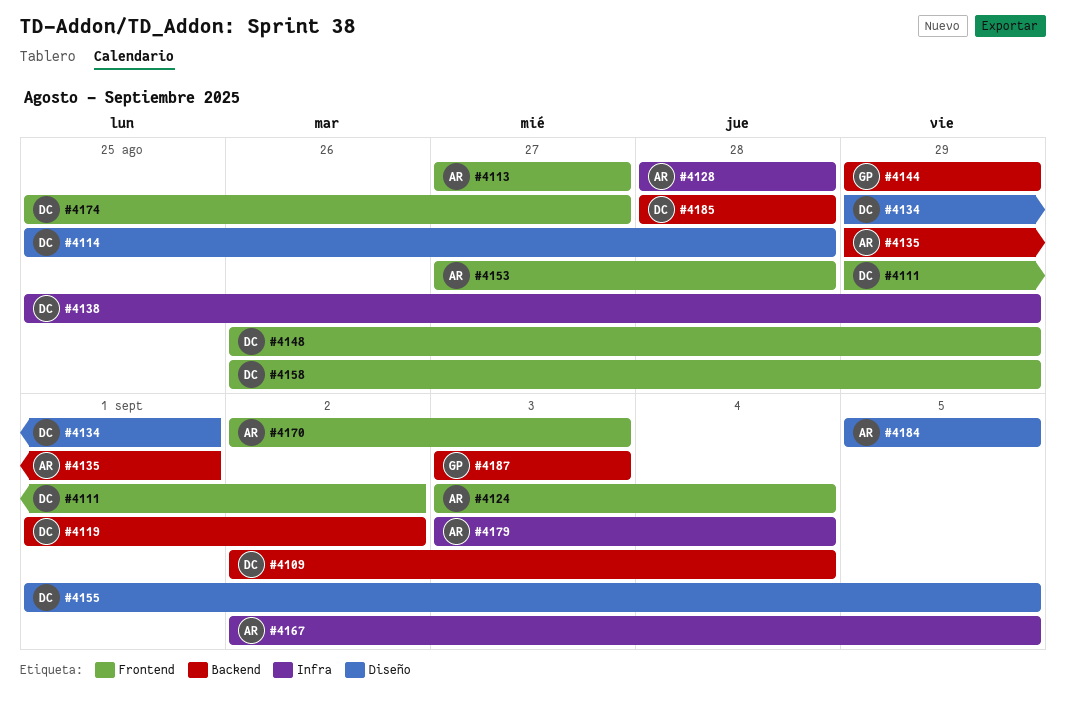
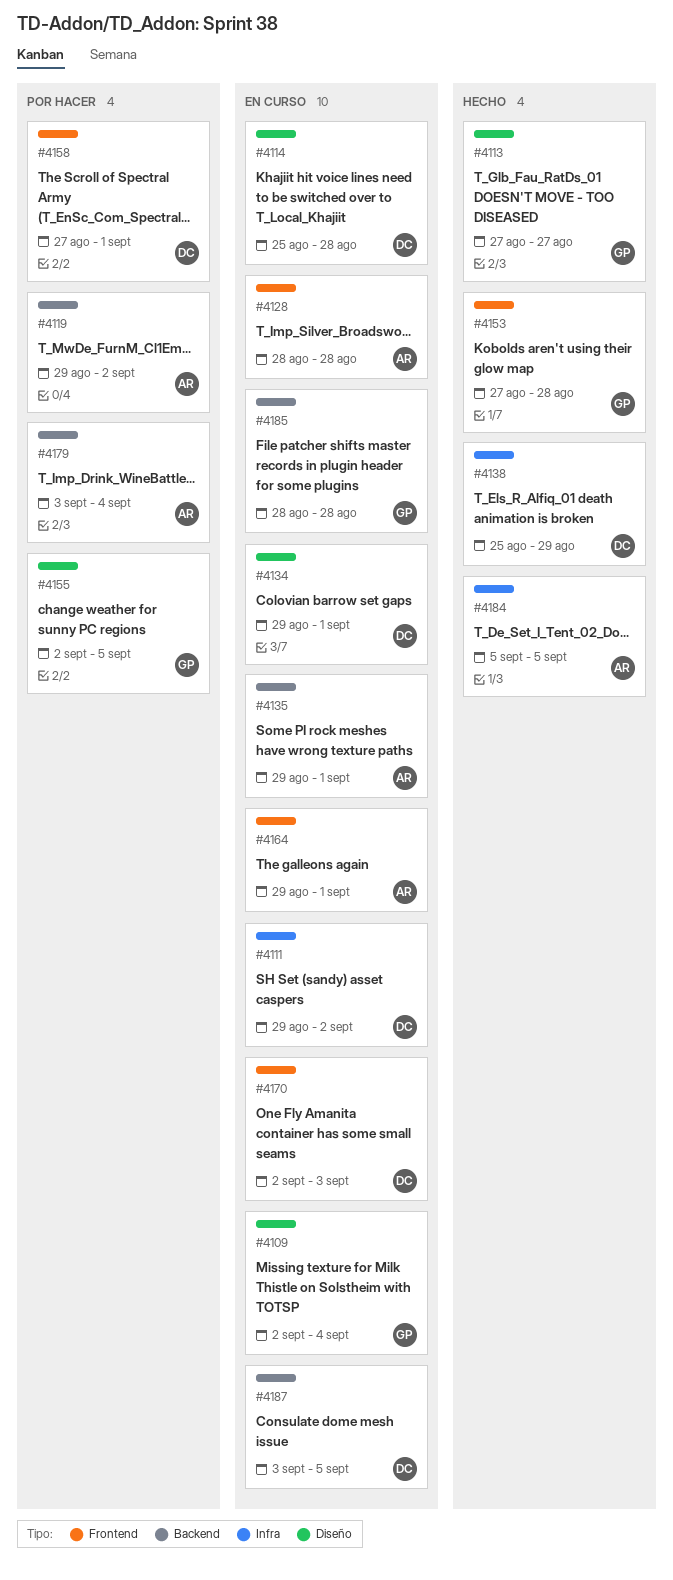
#4109, owner: DC -> GP
#4109, label: Backend -> Diseño
#4111, label: Frontend -> Infra
#4113, owner: AR -> GP
#4113, label: Frontend -> Diseño
#4119, owner: DC -> AR
#4119, start: Sep 1 -> Aug 29
#4124: present -> none
#4128, label: Infra -> Frontend
#4144: present -> none
#4148: present -> none
#4153, owner: AR -> GP
#4155, owner: DC -> GP
#4155, start: Sep 1 -> Sep 2
#4158, start: Aug 26 -> Aug 27
#4158, due: Aug 29 -> Sep 1
#4164: none -> present
#4167: present -> none
#4170, owner: AR -> DC
#4174: present -> none
#4179, label: Infra -> Backend
#4184, label: Diseño -> Infra
#4185, owner: DC -> GP
#4187, owner: GP -> DC
#4187, due: Sep 3 -> Sep 5

